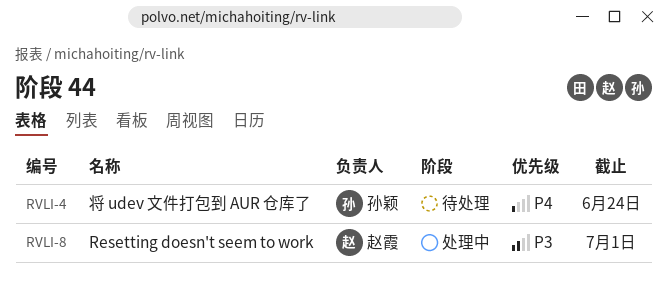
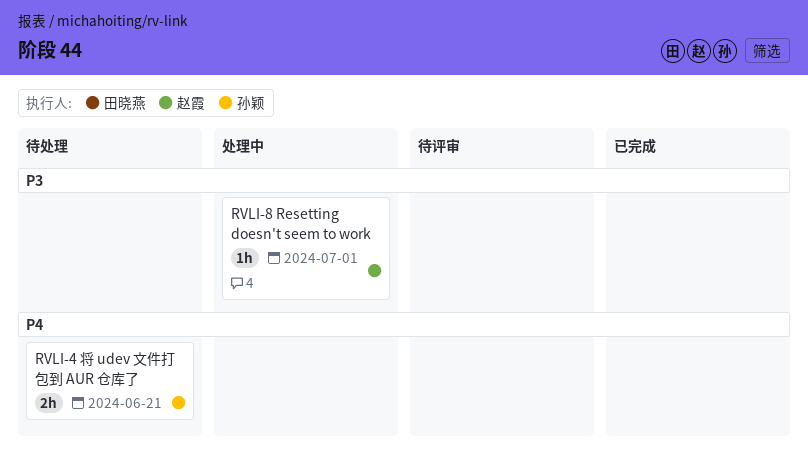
RVLI-4, due: Jun 24 -> Jun 21

